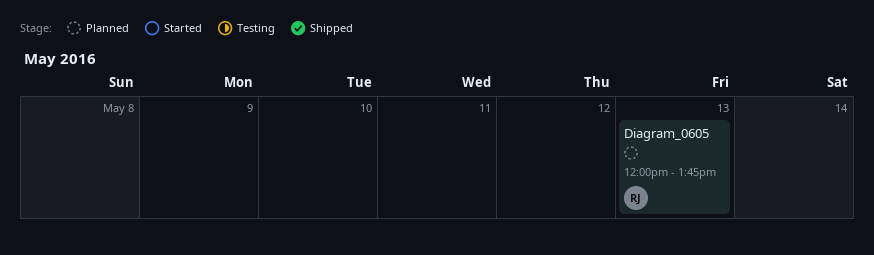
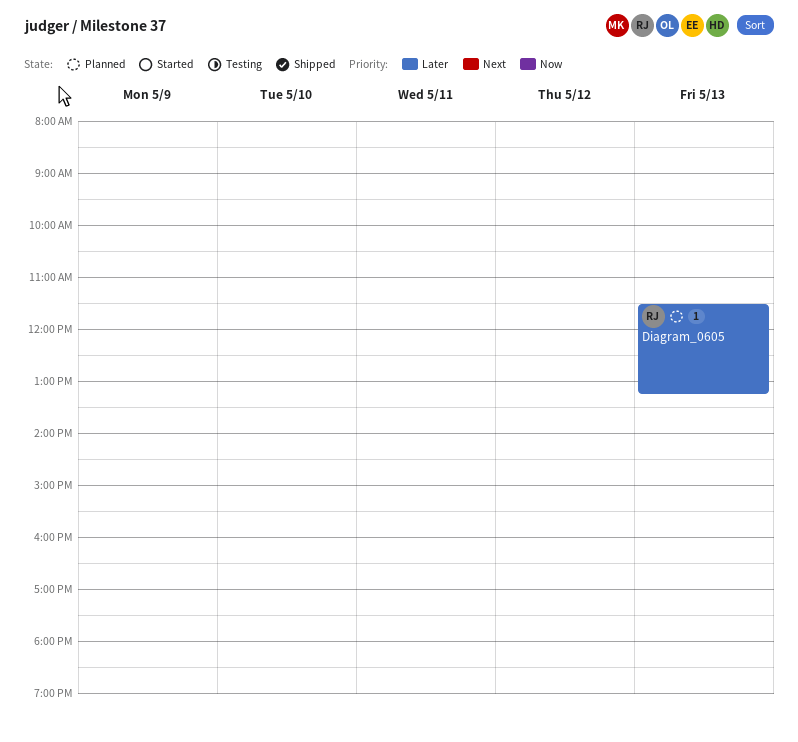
Diagram_0605, begins: 12:00 -> 11:30
Diagram_0605, ends: 13:45 -> 13:15

